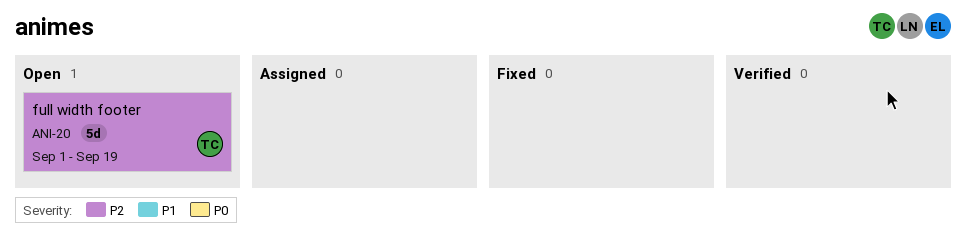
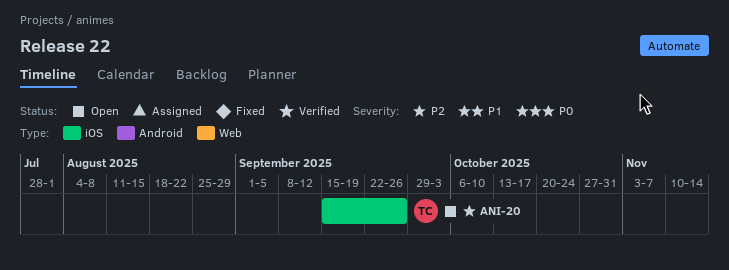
ANI-20, start: Sep 1 -> Sep 15
ANI-20, due: Sep 19 -> Sep 26

